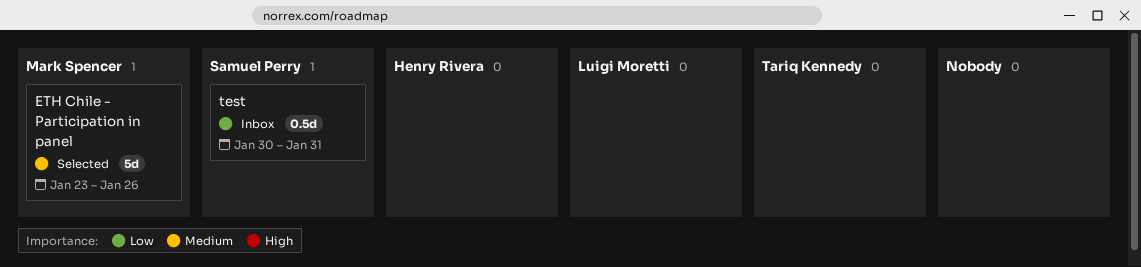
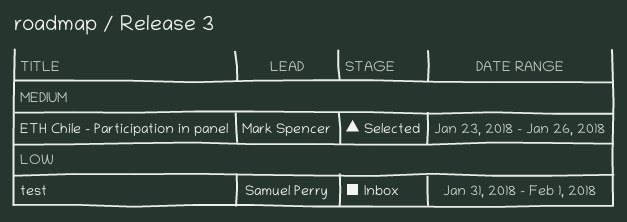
test, start: Jan 30 -> Jan 31
test, due: Jan 31 -> Feb 1

